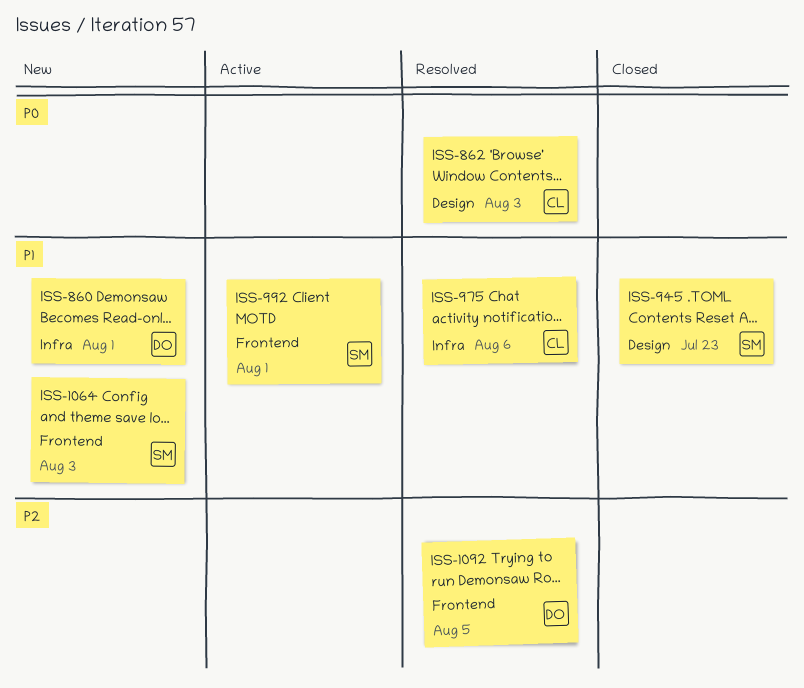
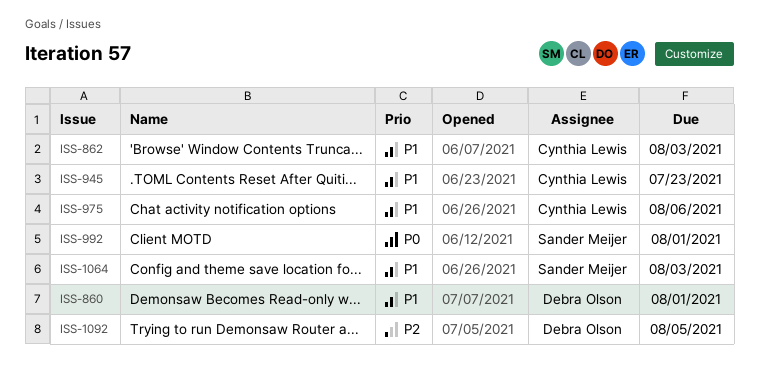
ISS-862, priority: P0 -> P1
ISS-945, owner: Sander Meijer -> Cynthia Lewis
ISS-992, priority: P1 -> P0

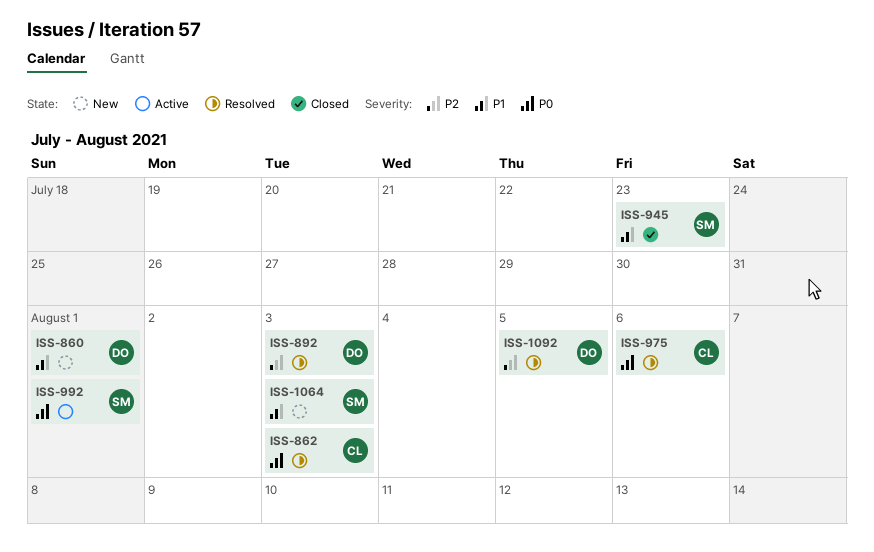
ISS-862, priority: P1 -> P0
ISS-892: none -> present
ISS-945, owner: Cynthia Lewis -> Sander Meijer
ISS-975, priority: P1 -> P0

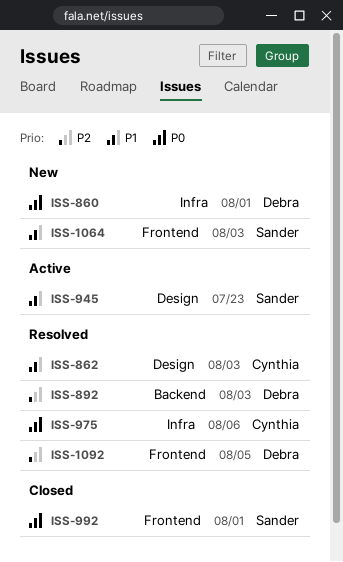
ISS-860, priority: P1 -> P0
ISS-862, priority: P0 -> P1
ISS-945, status: Closed -> Active
ISS-992, status: Active -> Closed

